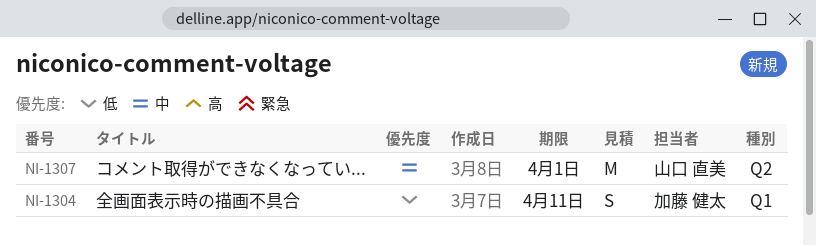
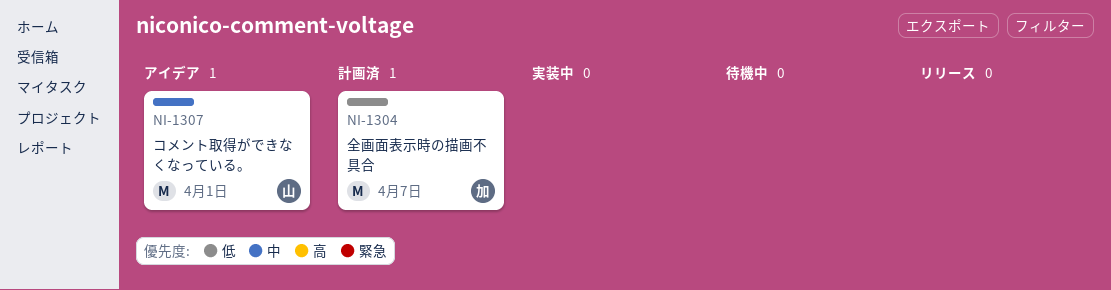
NI-1304, estimate: S -> M
NI-1304, due: Apr 11 -> Apr 7

